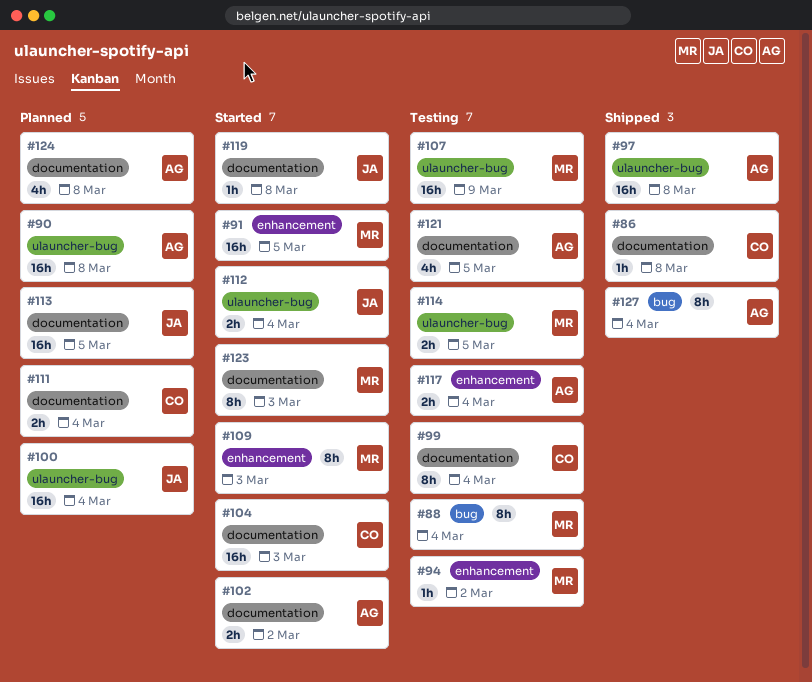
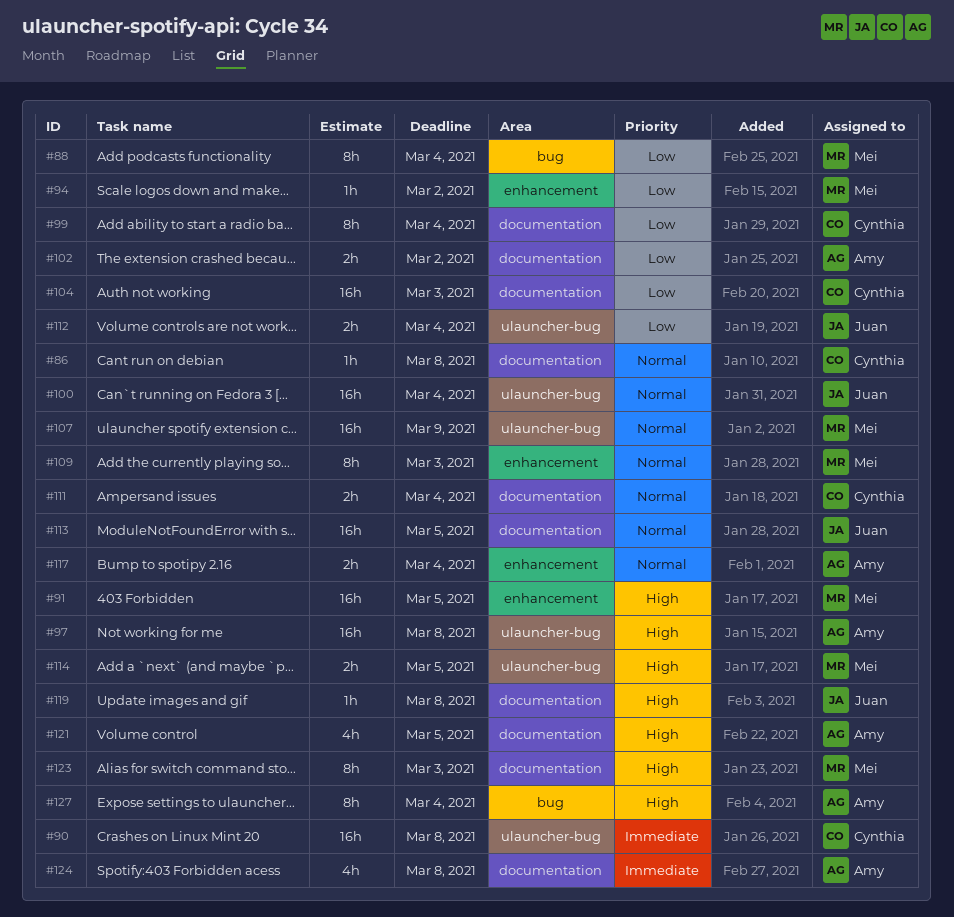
#90, owner: Amy -> Cynthia

